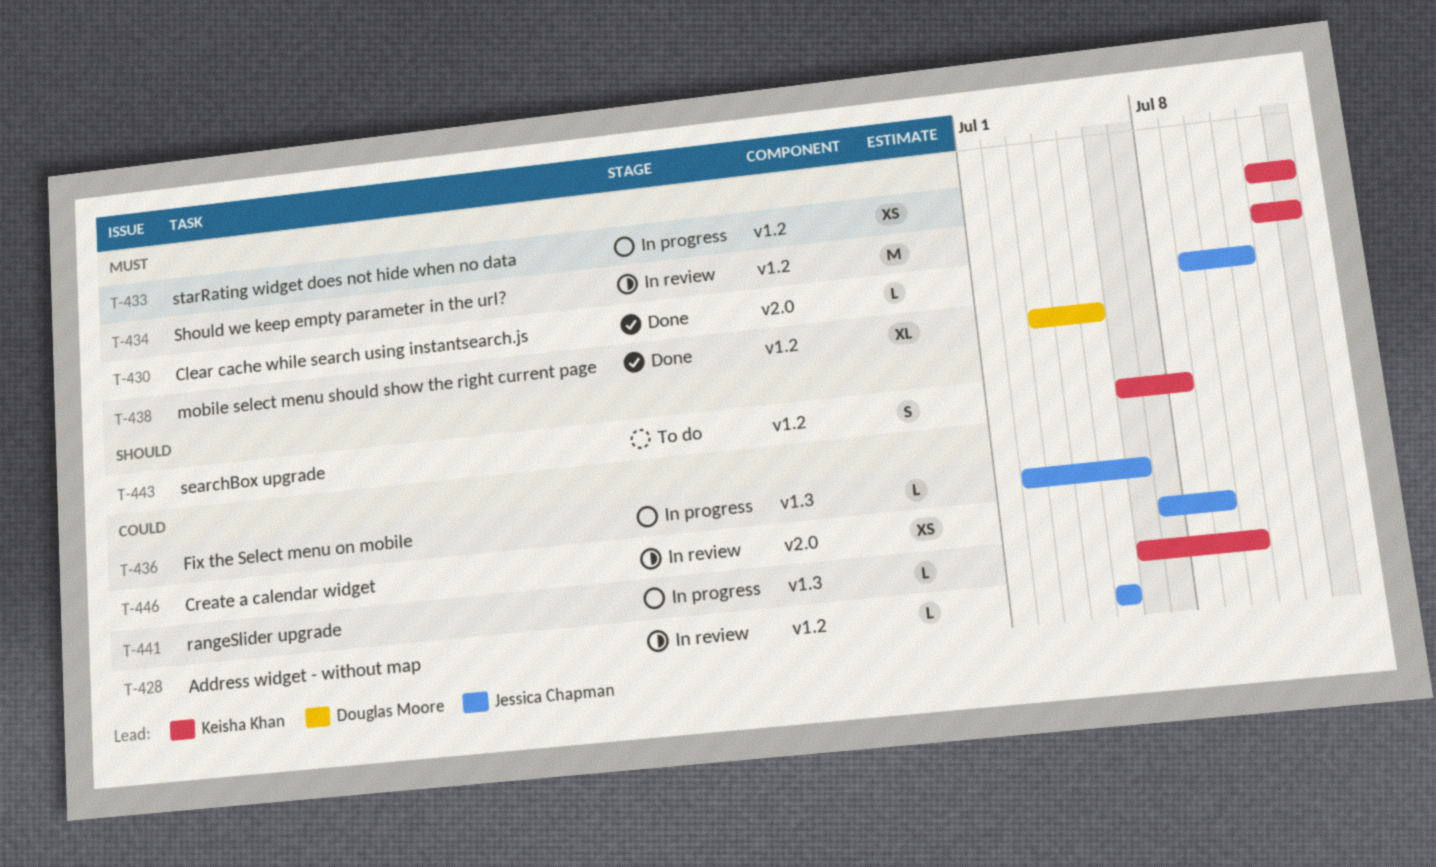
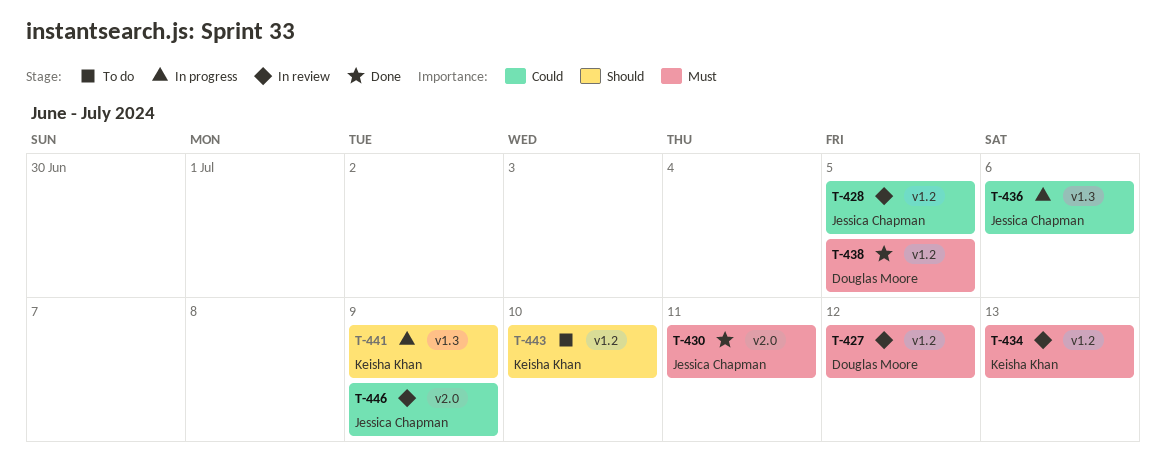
T-427: none -> present
T-433: present -> none
T-441, priority: Could -> Should
T-441, due: Jul 10 -> Jul 9
T-443, due: Jul 8 -> Jul 10

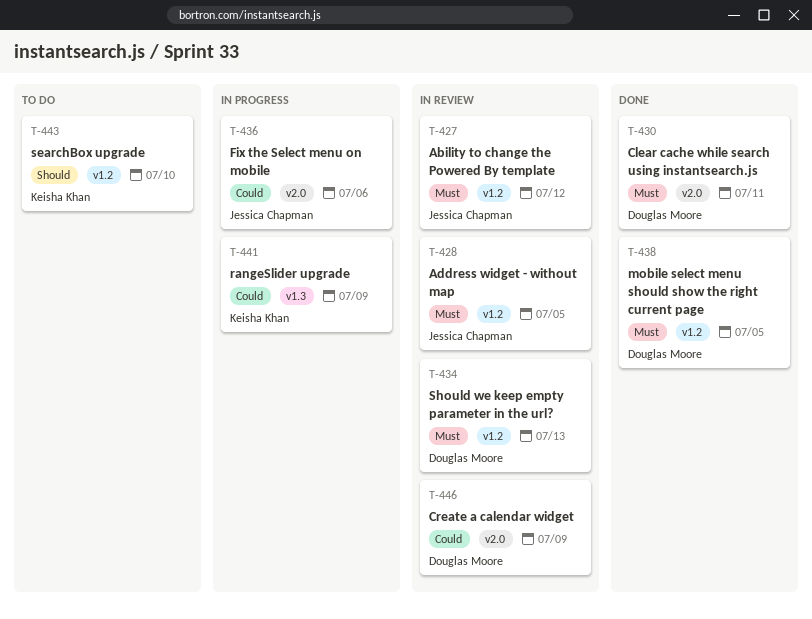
T-427, owner: Douglas Moore -> Jessica Chapman
T-428, priority: Could -> Must
T-430, owner: Jessica Chapman -> Douglas Moore
T-434, owner: Keisha Khan -> Douglas Moore
T-436, label: v1.3 -> v2.0
T-441, priority: Should -> Could
T-446, owner: Jessica Chapman -> Douglas Moore

